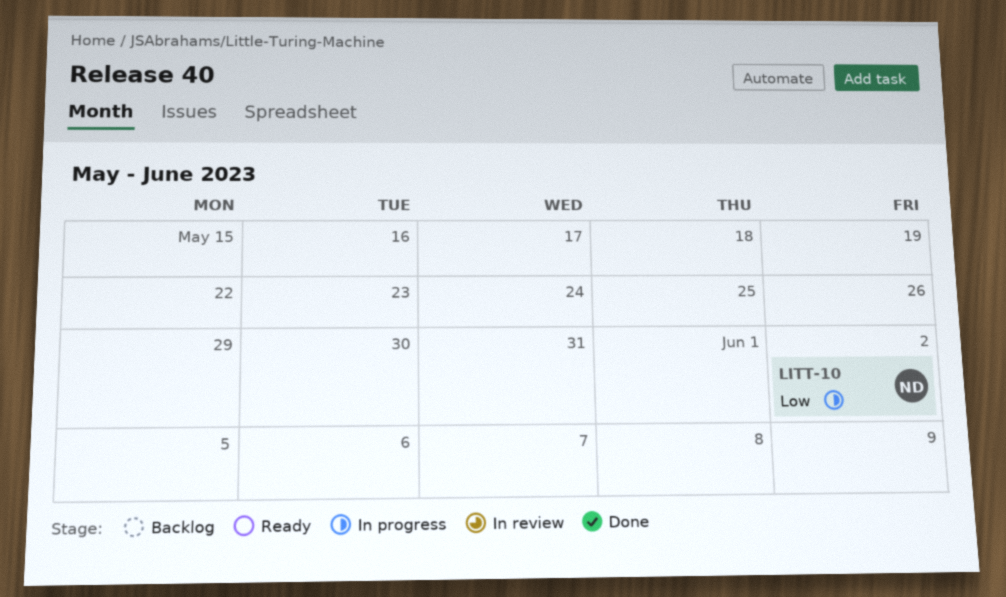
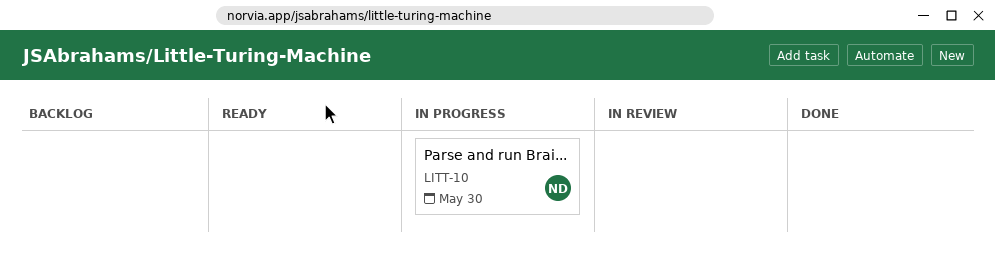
LITT-10, due: Jun 2 -> May 30

